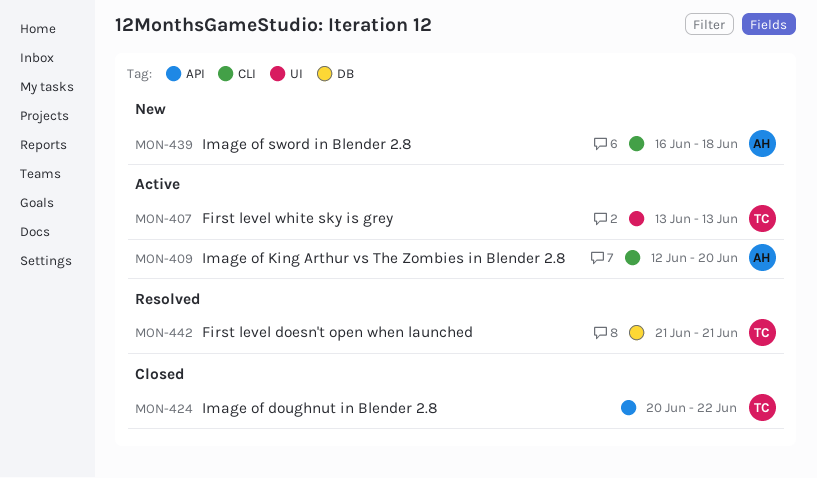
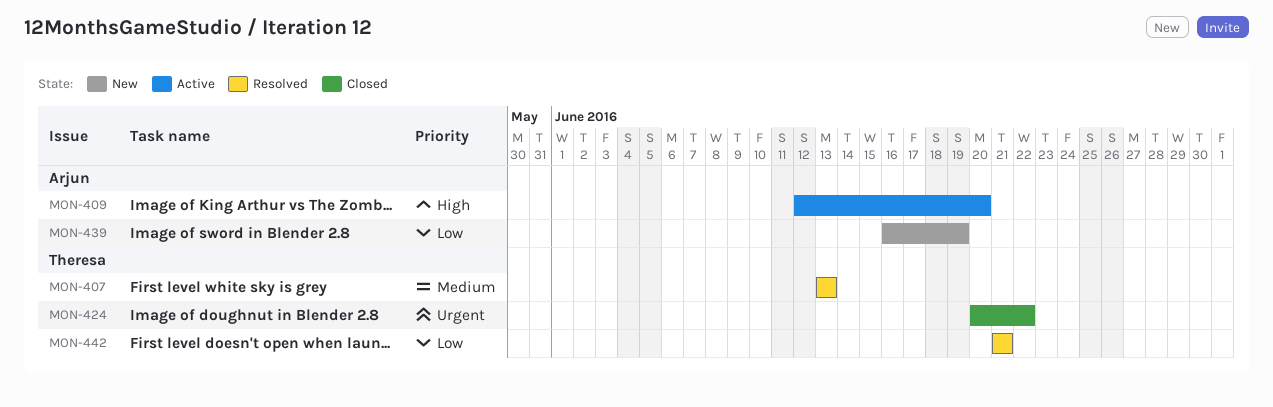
MON-407, status: Active -> Resolved
MON-439, due: Jun 18 -> Jun 19

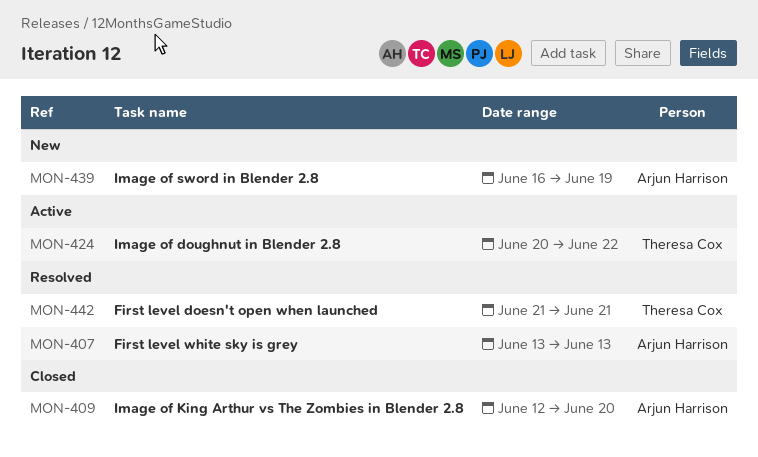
MON-407, owner: Theresa Cox -> Arjun Harrison
MON-409, status: Active -> Closed
MON-424, status: Closed -> Active

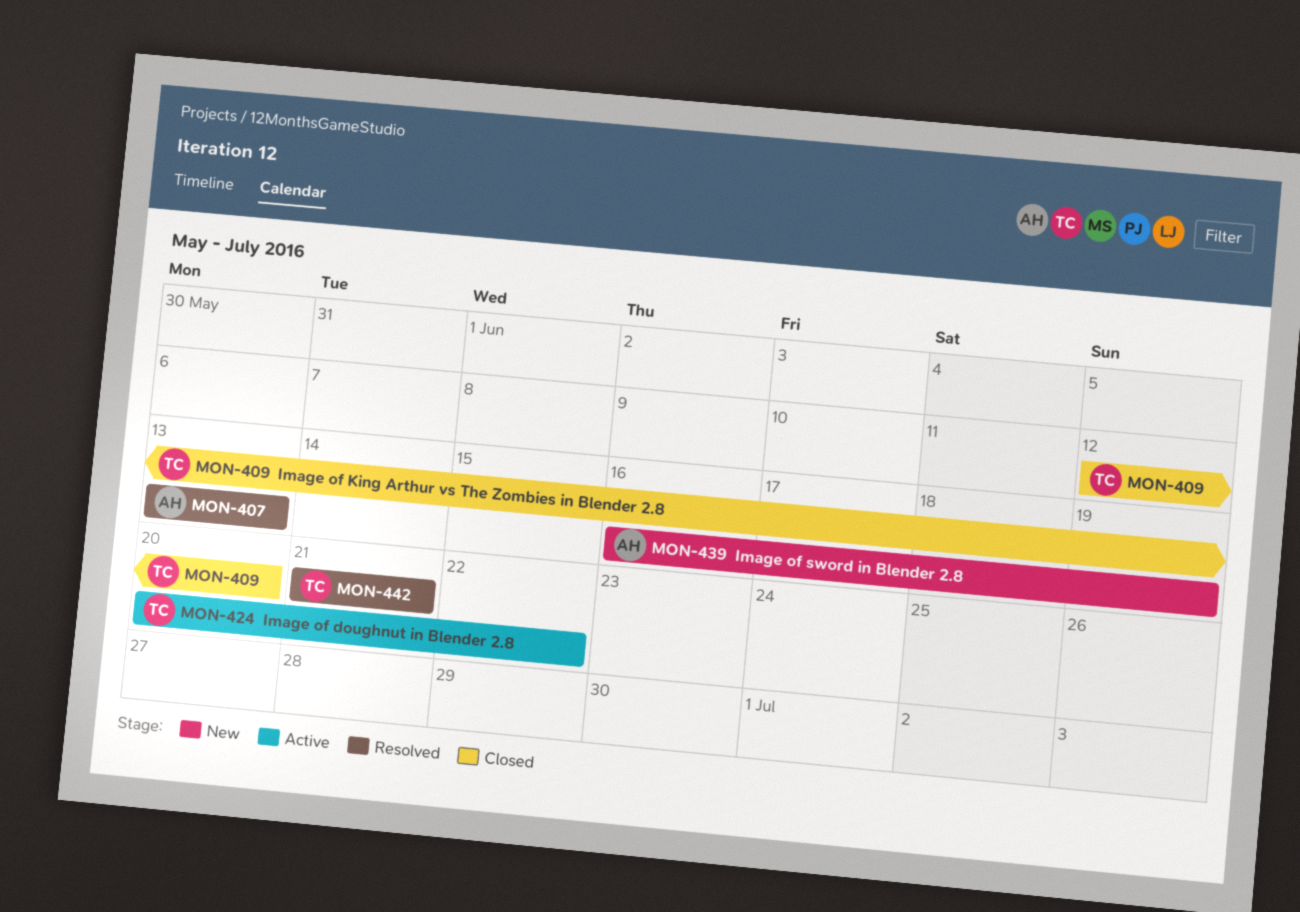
MON-409, owner: Arjun Harrison -> Theresa Cox

